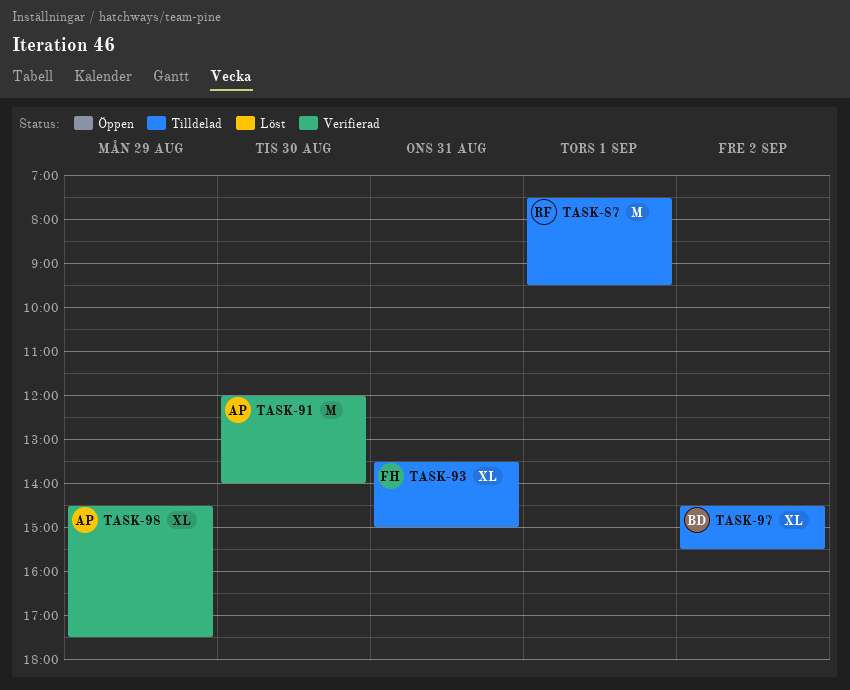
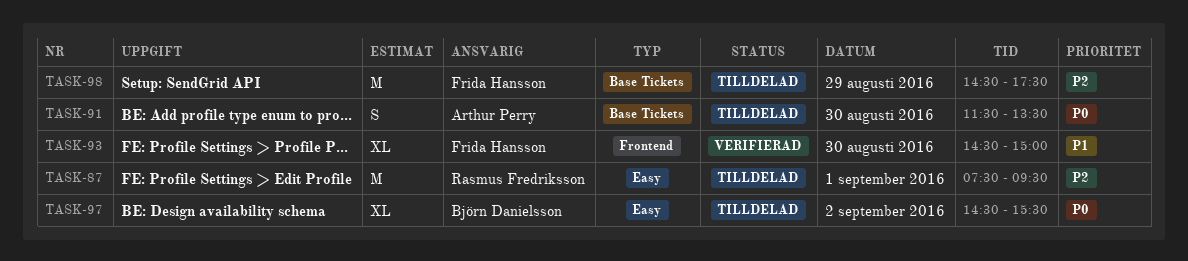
TASK-91, status: Verifierad -> Tilldelad
TASK-91, estimate: M -> S
TASK-91, begins: 12:00 -> 11:30
TASK-91, ends: 14:00 -> 13:30
TASK-93, status: Tilldelad -> Verifierad
TASK-93, day: Aug 31 -> Aug 30
TASK-93, begins: 13:30 -> 14:30
TASK-98, status: Verifierad -> Tilldelad
TASK-98, owner: Arthur Perry -> Frida Hansson
TASK-98, estimate: XL -> M

